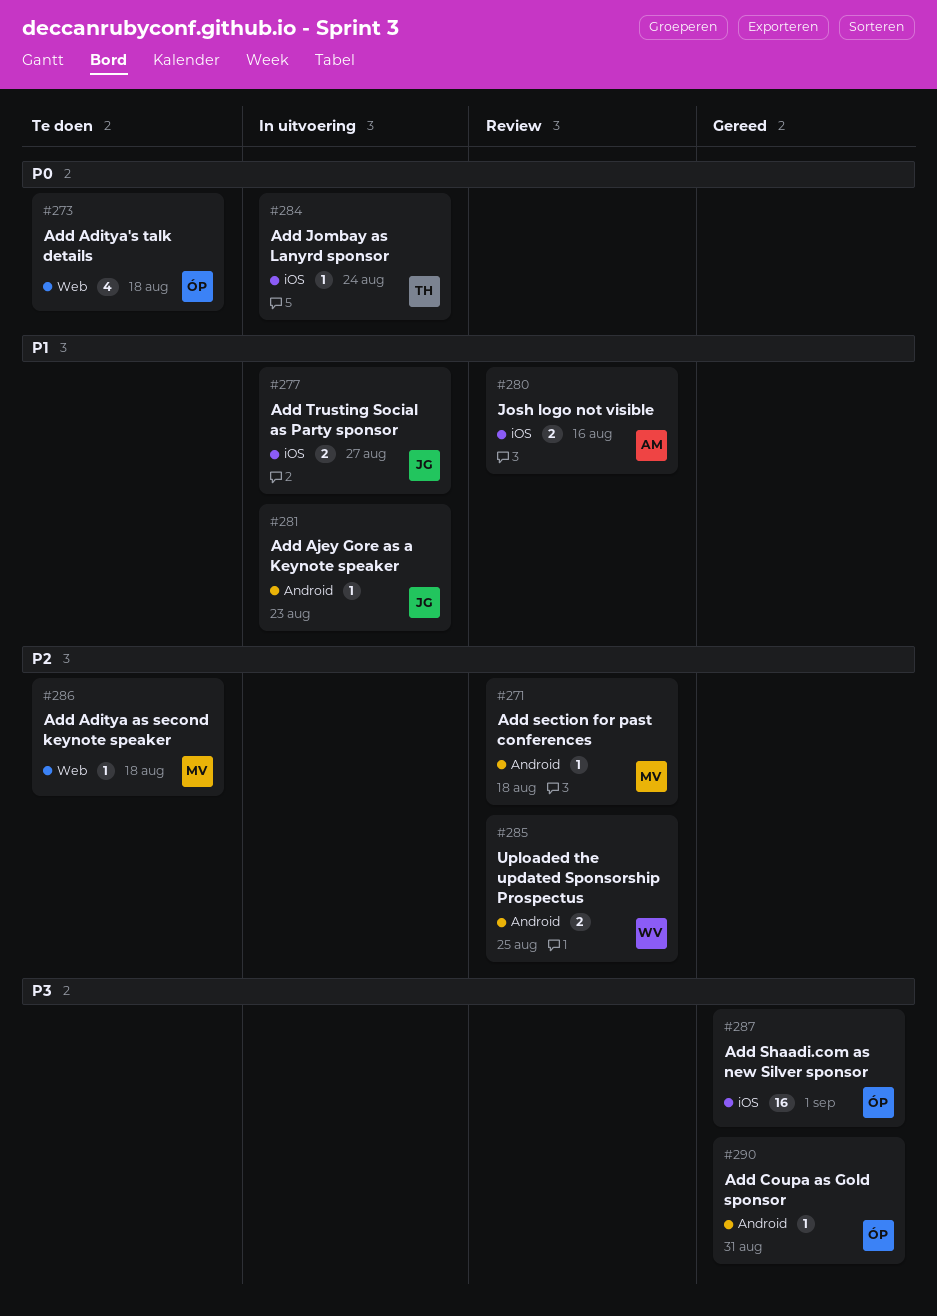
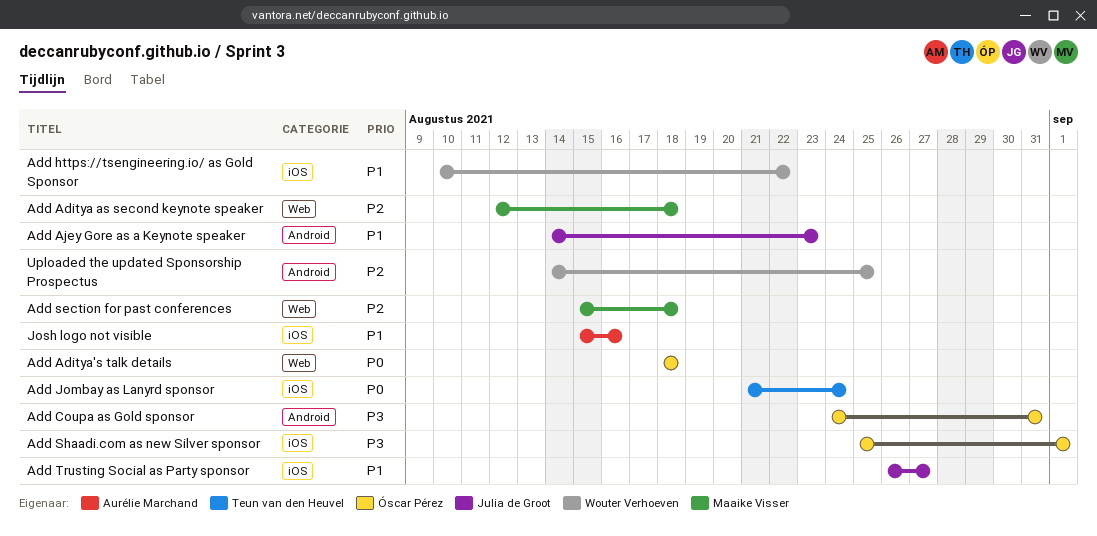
Add https://tsengineering.io/ as Gold Sponsor: none -> present
Add section for past conferences, label: Android -> Web

